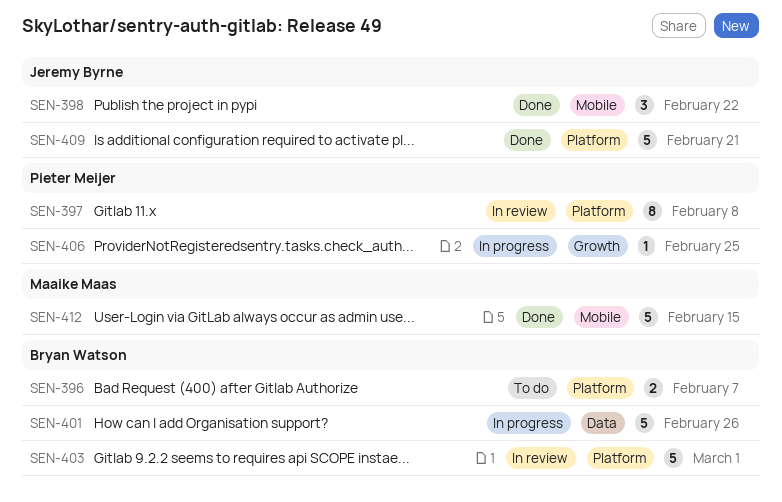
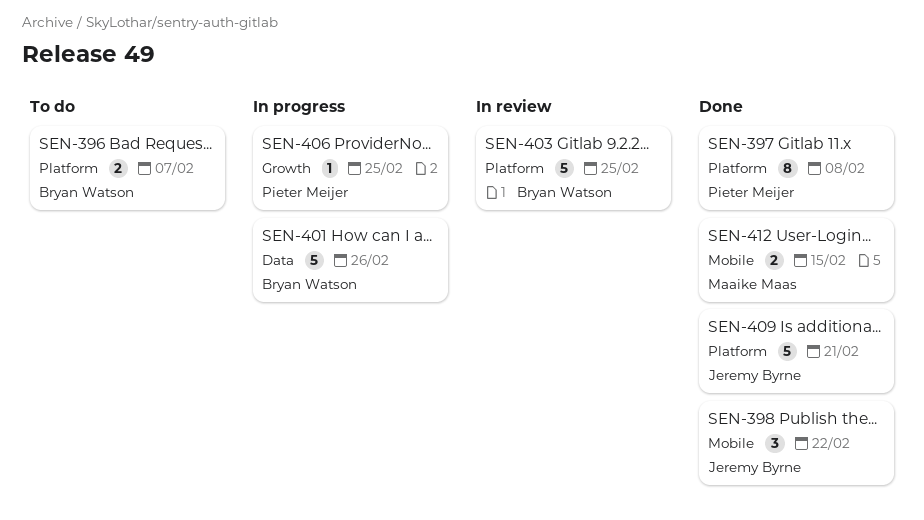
SEN-397, status: In review -> Done
SEN-403, due: Mar 1 -> Feb 25
SEN-412, estimate: 5 -> 2

